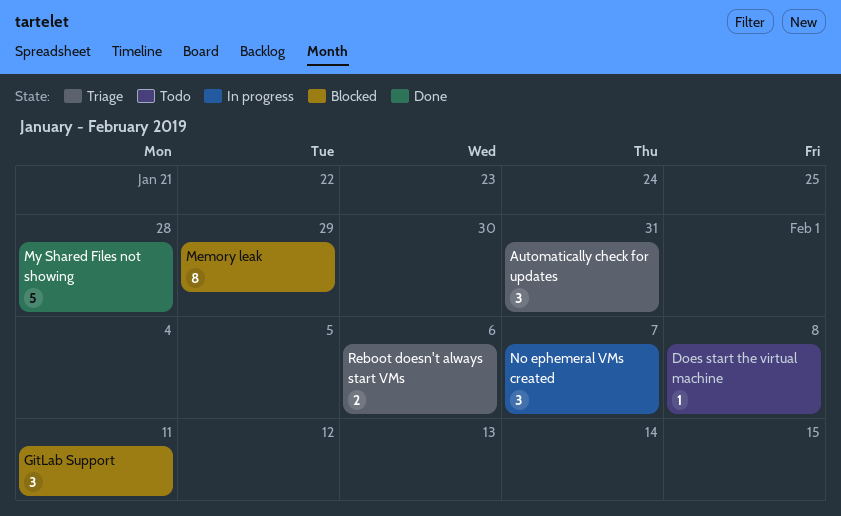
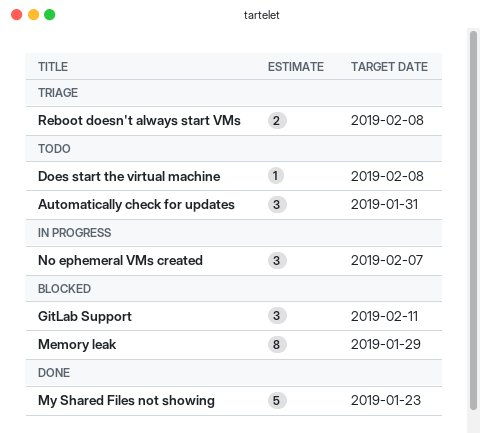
Automatically check for updates, status: Triage -> Todo
My Shared Files not showing, due: Jan 28 -> Jan 23
Reboot doesn't always start VMs, due: Feb 6 -> Feb 8

